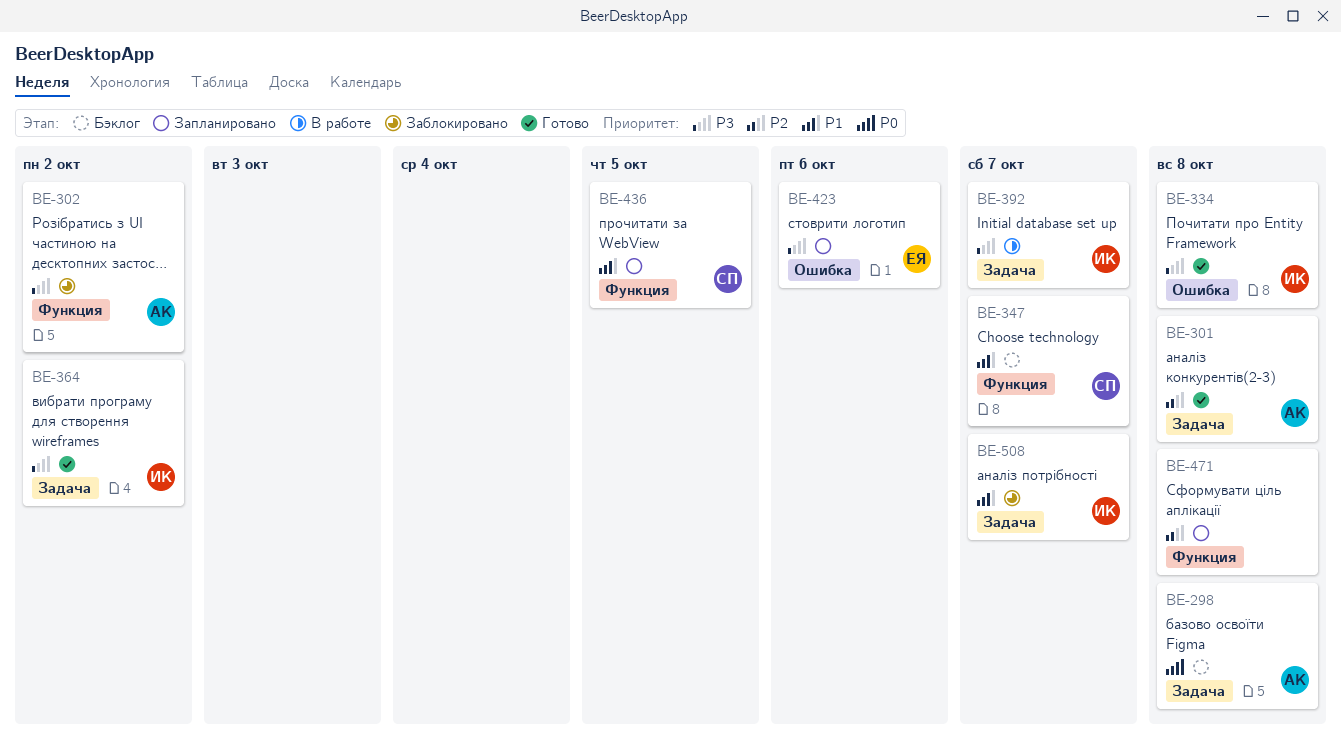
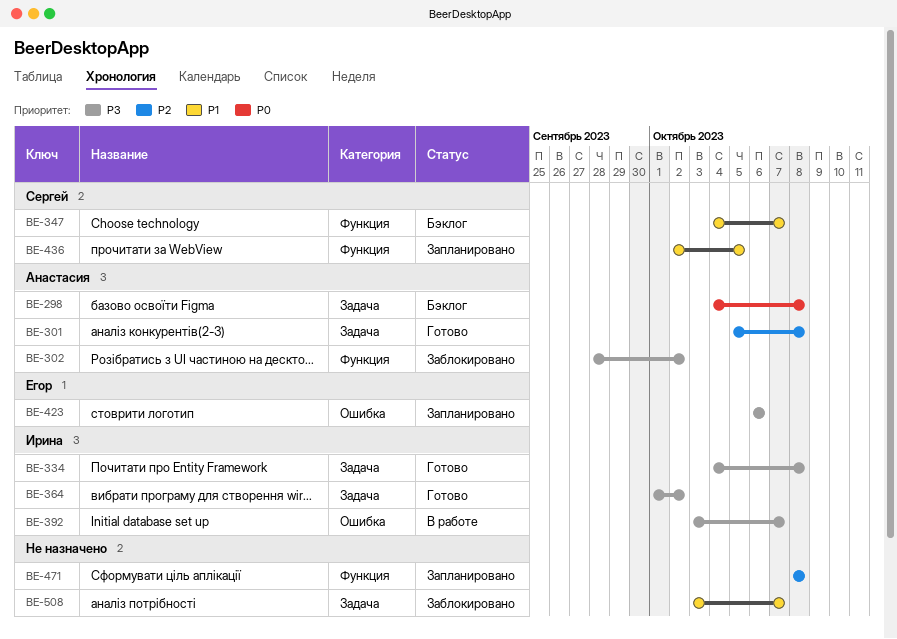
BE-334, label: Ошибка -> Задача
BE-392, label: Задача -> Ошибка
BE-508, owner: Ирина -> none

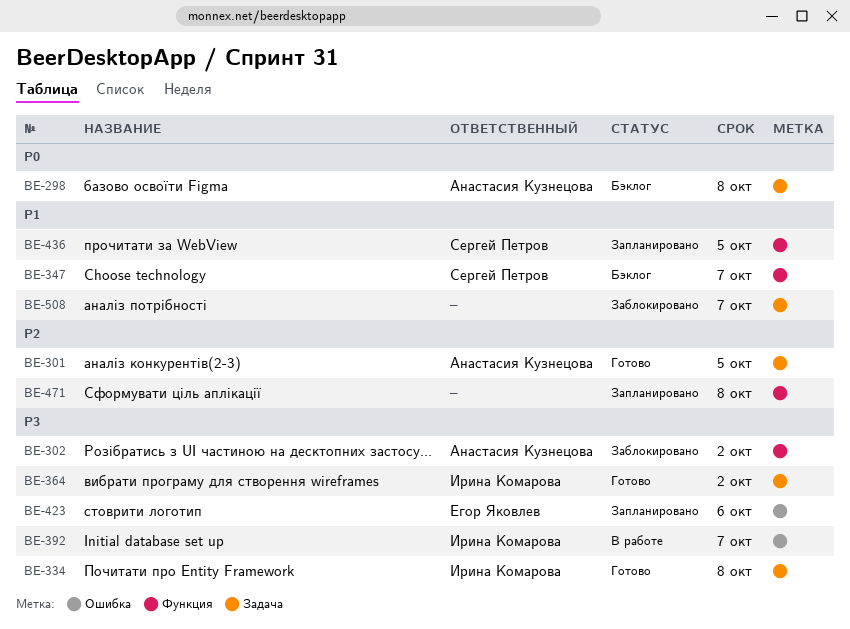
BE-301, due: Oct 8 -> Oct 5

